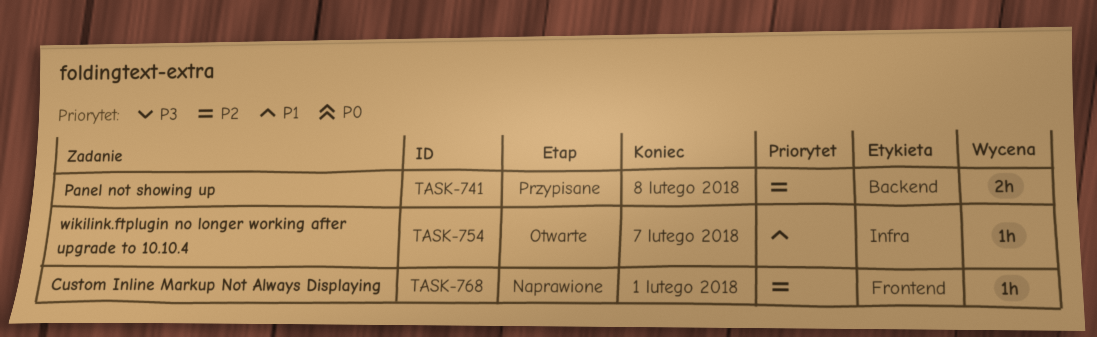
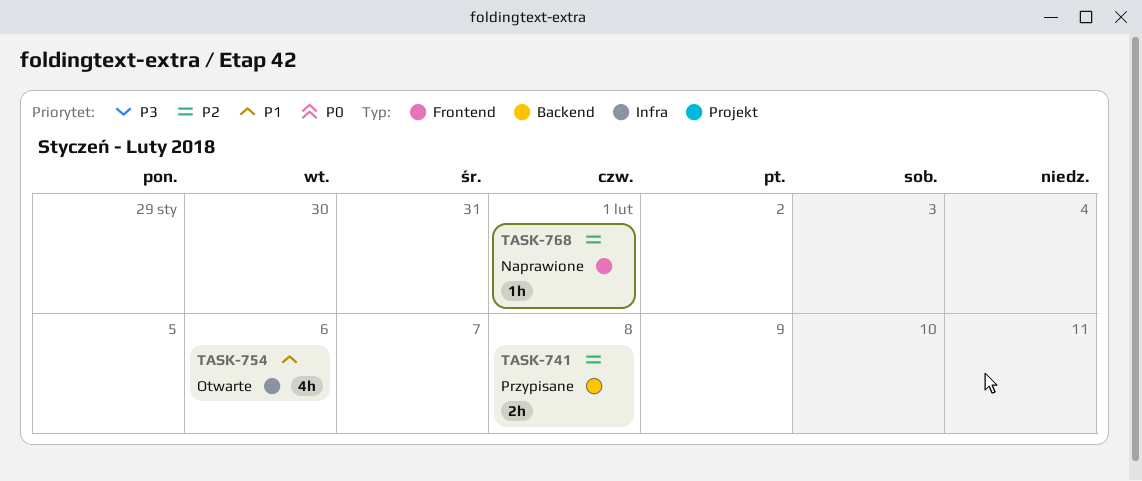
TASK-754, estimate: 1h -> 4h
TASK-754, due: Feb 7 -> Feb 6

